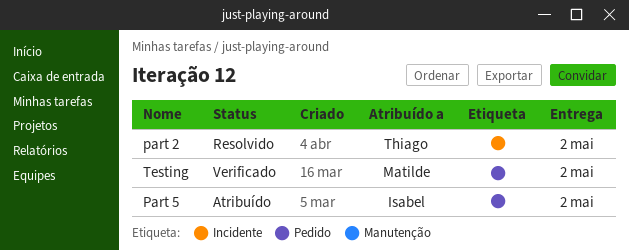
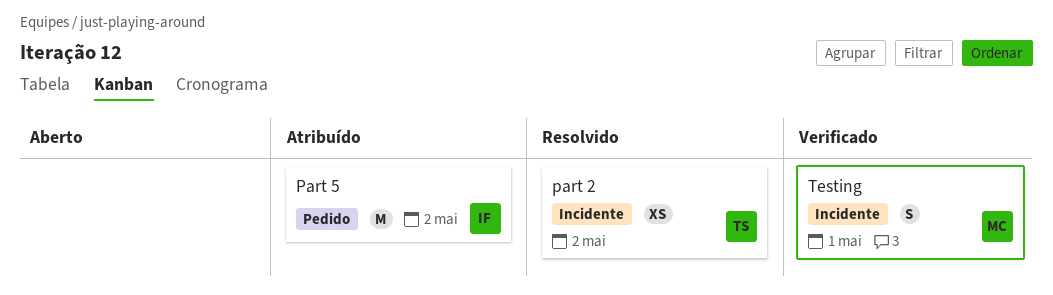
Testing, label: Pedido -> Incidente
Testing, due: May 2 -> May 1

